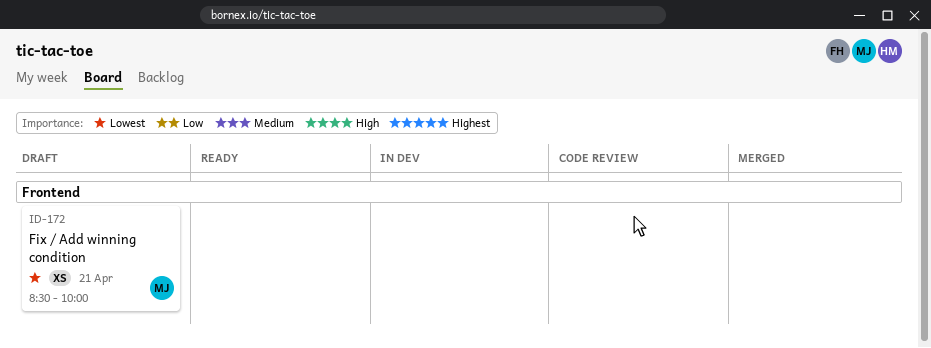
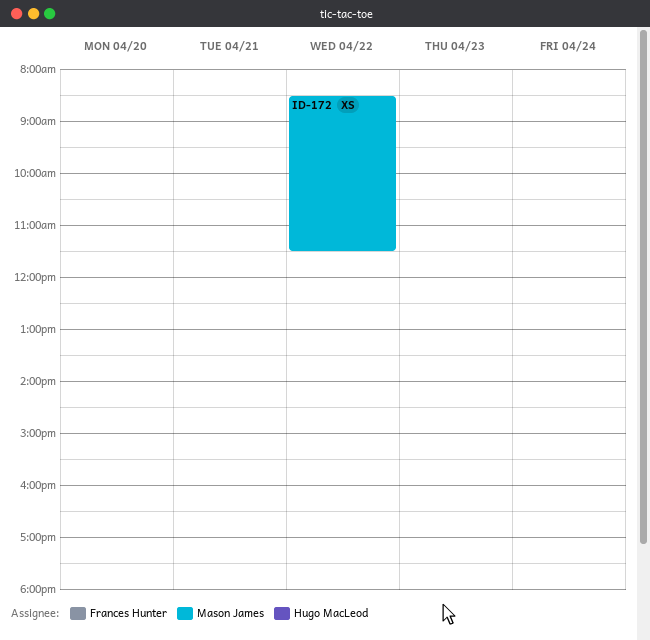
ID-172, day: Apr 21 -> Apr 22
ID-172, ends: 10:00 -> 11:30

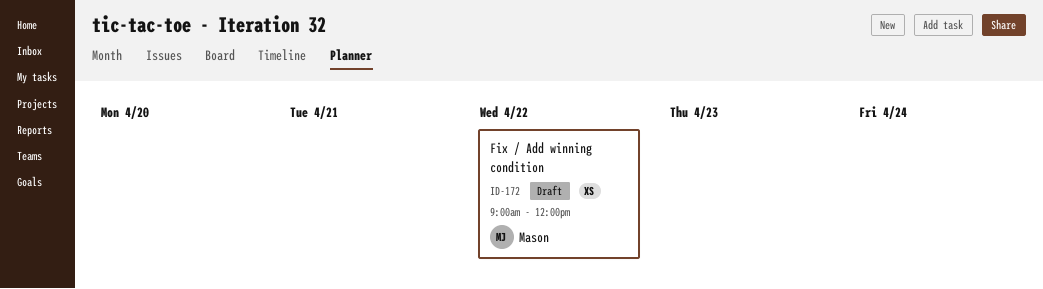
ID-172, begins: 08:30 -> 09:00
ID-172, ends: 11:30 -> 12:00

